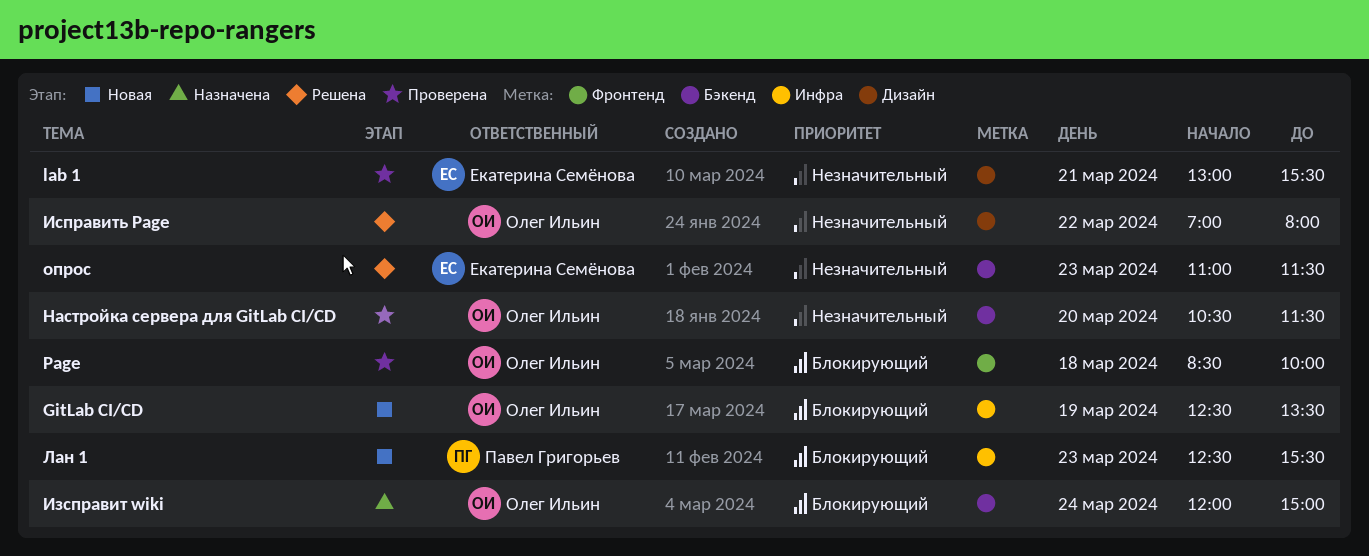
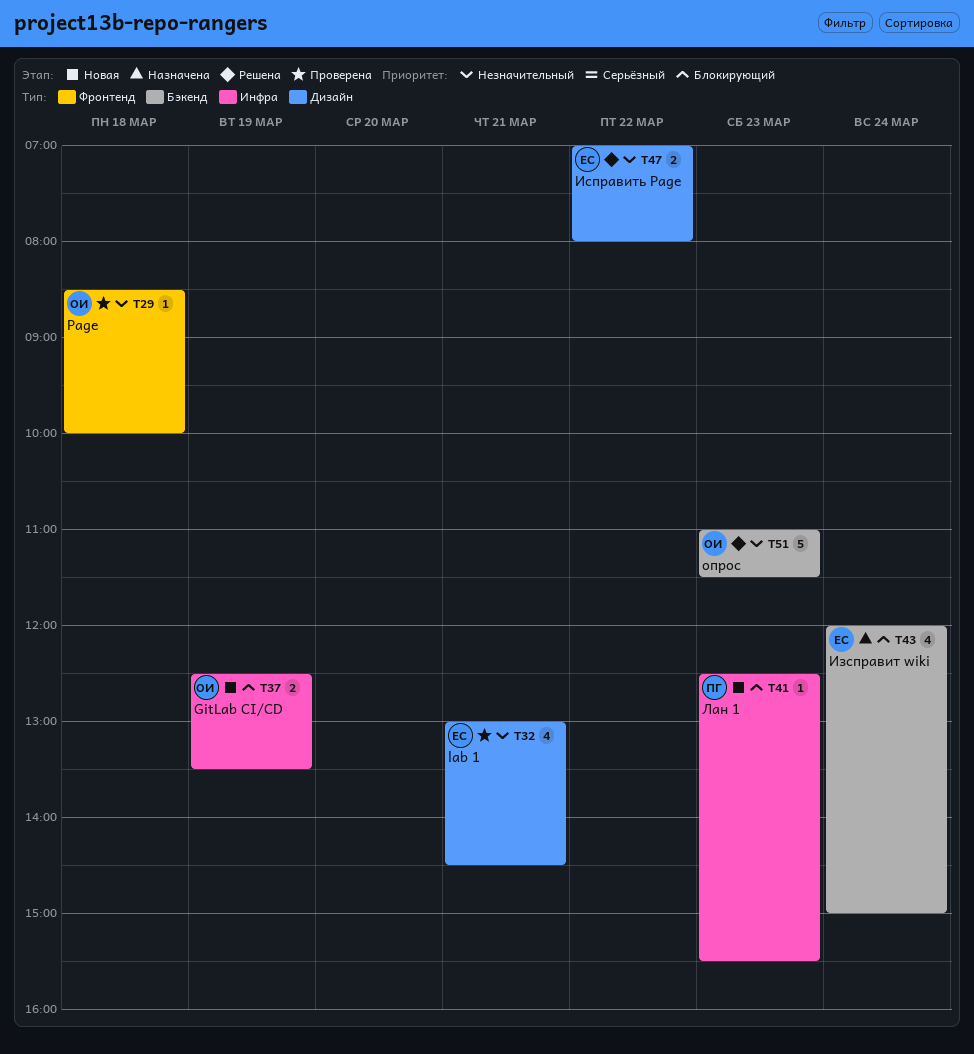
lab 1, ends: 15:30 -> 14:30
Page, priority: Блокирующий -> Незначительный
Изсправит wiki, owner: Олег Ильин -> Екатерина Семёнова
Исправить Page, owner: Олег Ильин -> Екатерина Семёнова
Настройка сервера для GitLab CI/CD: present -> none
опрос, owner: Екатерина Семёнова -> Олег Ильин

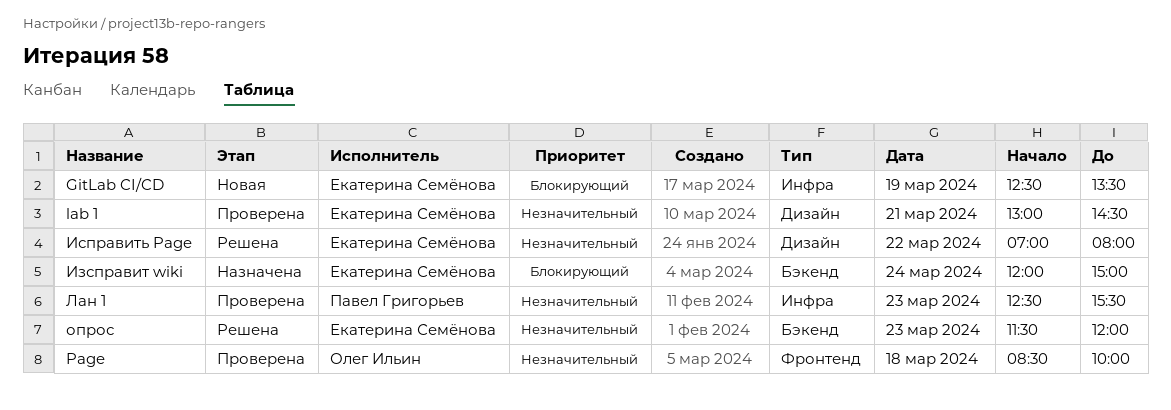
GitLab CI/CD, owner: Олег Ильин -> Екатерина Семёнова
Лан 1, status: Новая -> Проверена
Лан 1, priority: Блокирующий -> Незначительный
опрос, owner: Олег Ильин -> Екатерина Семёнова
опрос, begins: 11:00 -> 11:30
опрос, ends: 11:30 -> 12:00

